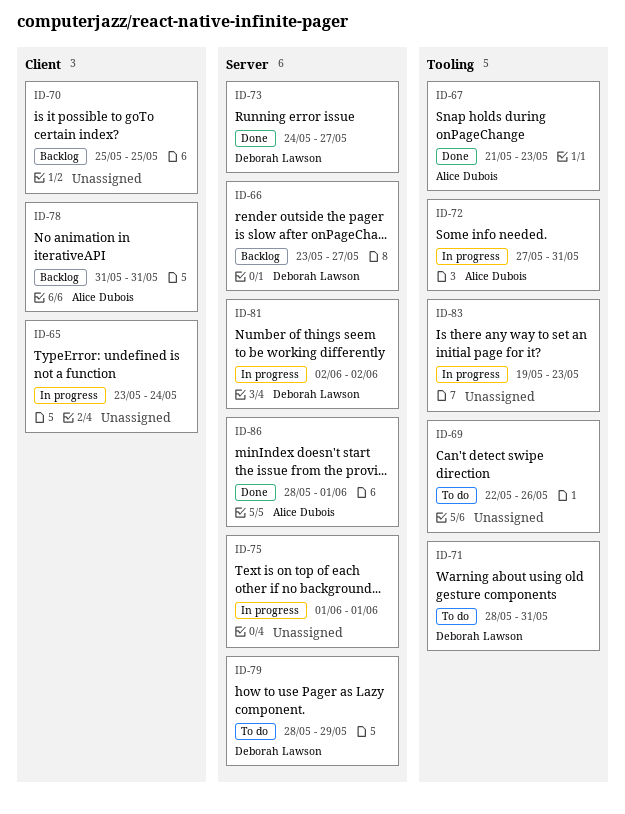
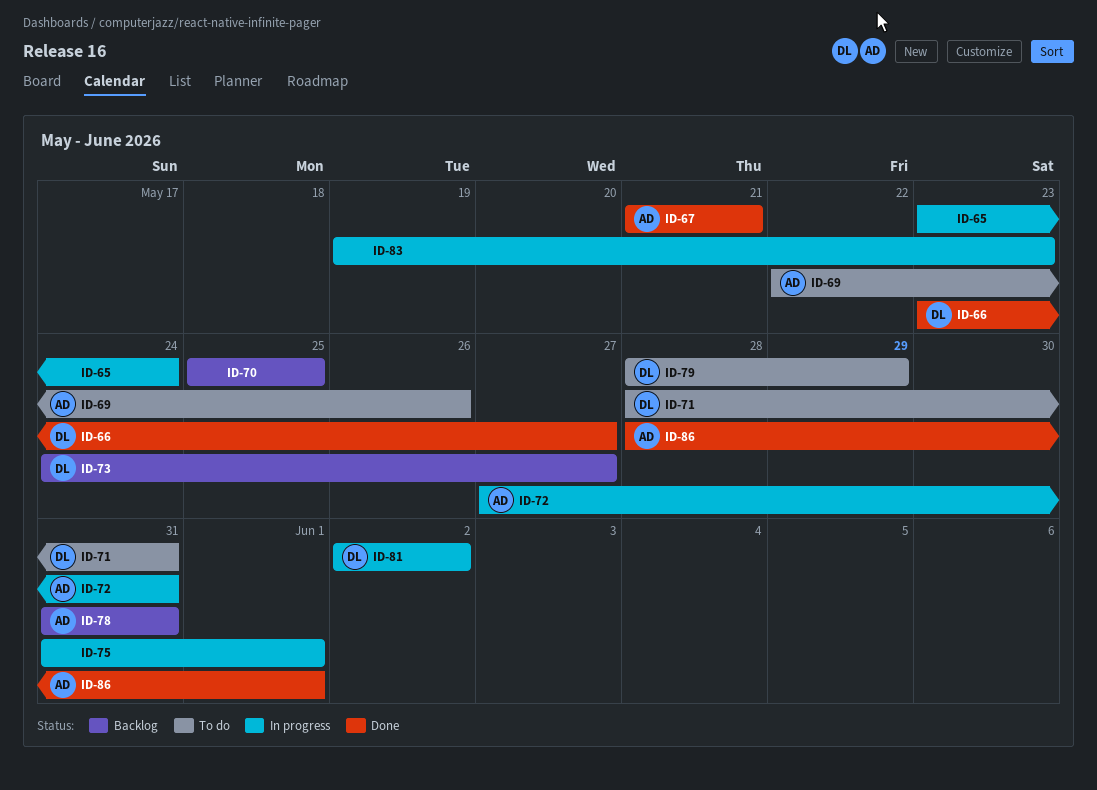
ID-66, status: Backlog -> Done
ID-67, due: May 23 -> May 21
ID-69, owner: none -> Alice Dubois
ID-73, status: Done -> Backlog
ID-75, start: Jun 1 -> May 31

